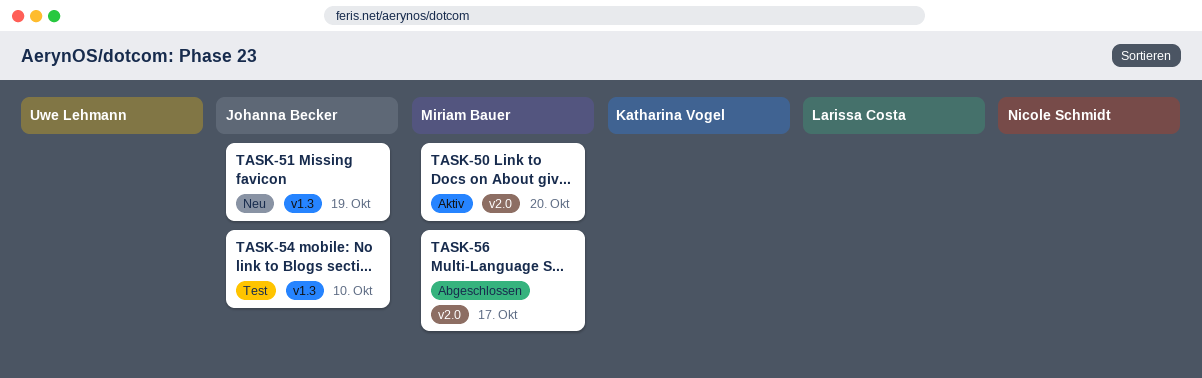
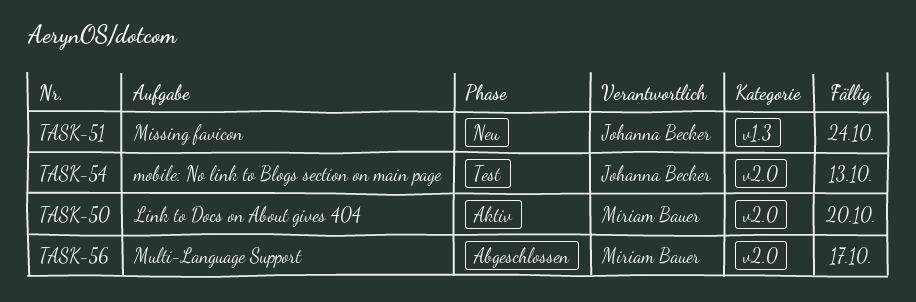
TASK-51, due: Oct 19 -> Oct 24
TASK-54, label: v1.3 -> v2.0
TASK-54, due: Oct 10 -> Oct 13

